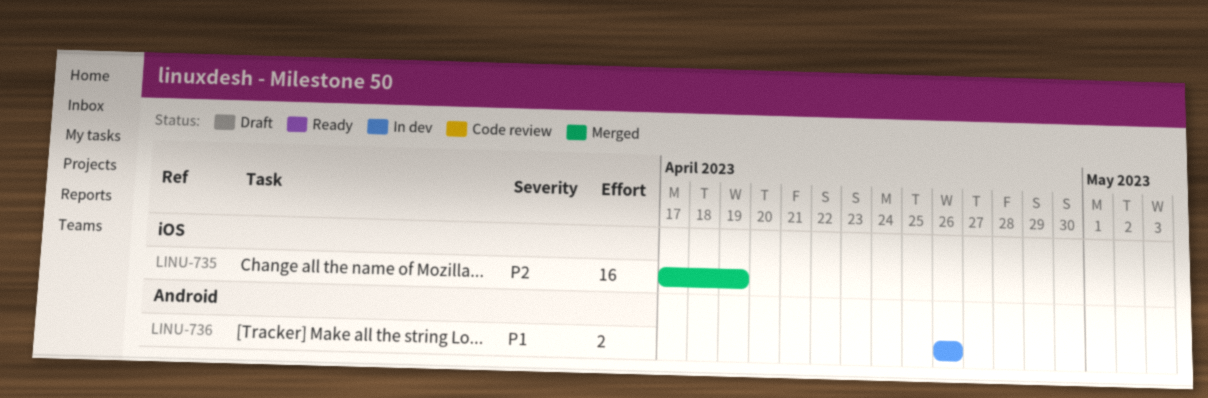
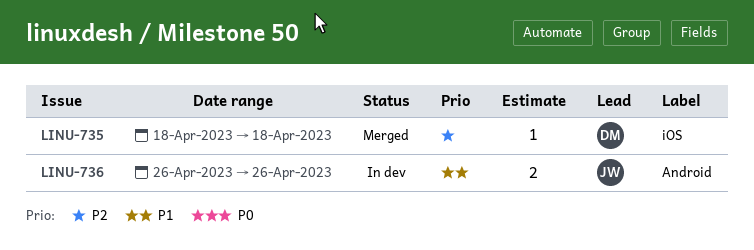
LINU-735, estimate: 16 -> 1
LINU-735, start: Apr 17 -> Apr 18
LINU-735, due: Apr 19 -> Apr 18

